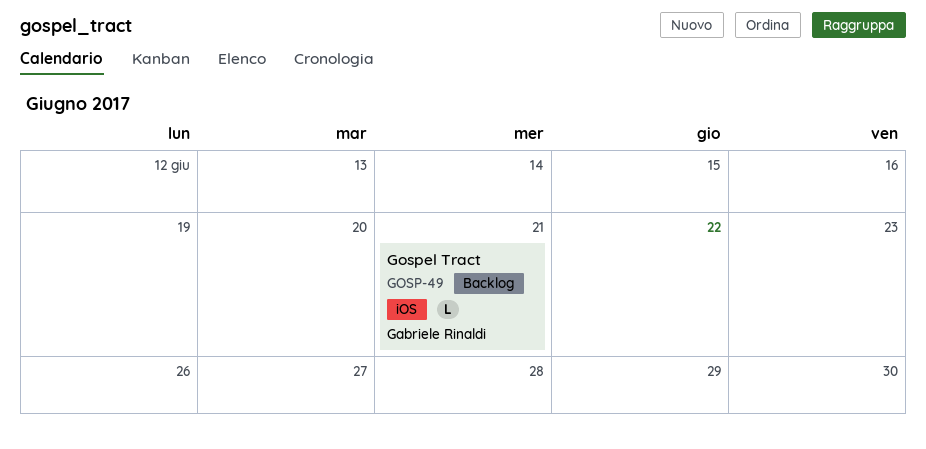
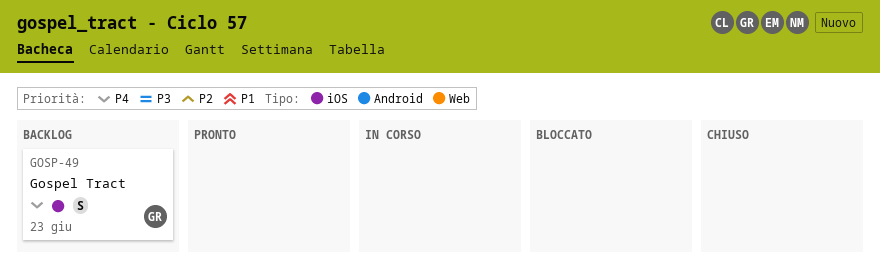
GOSP-49, estimate: L -> S
GOSP-49, due: Jun 21 -> Jun 23

